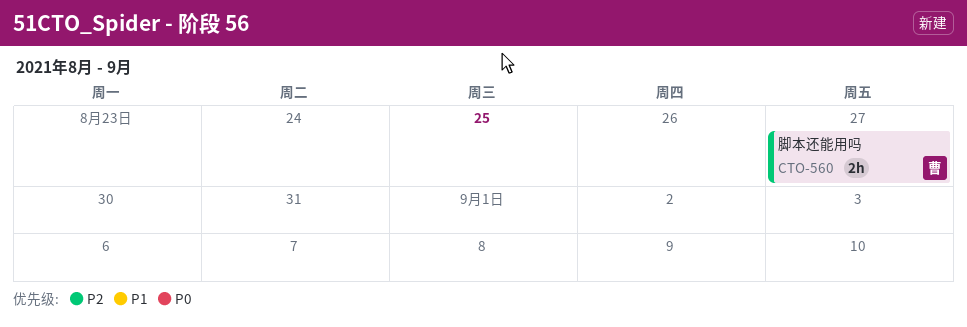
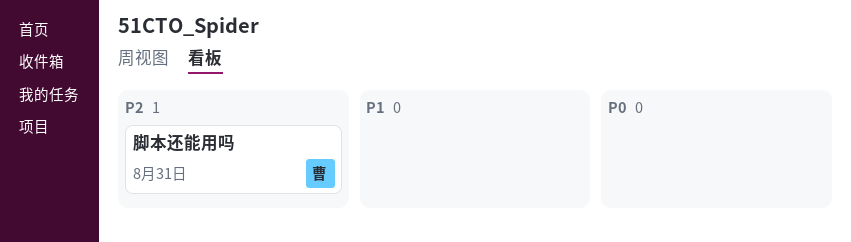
脚本还能用吗, due: Aug 27 -> Aug 31

